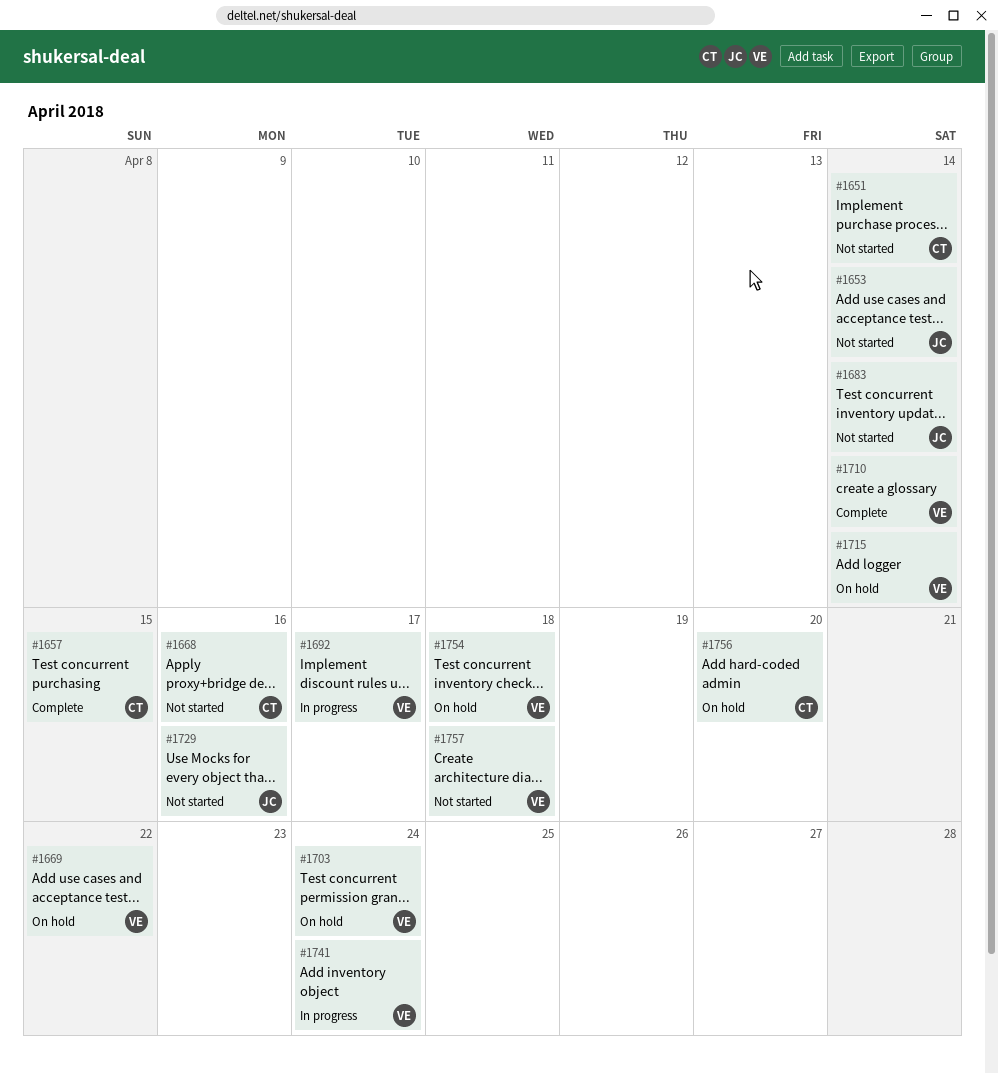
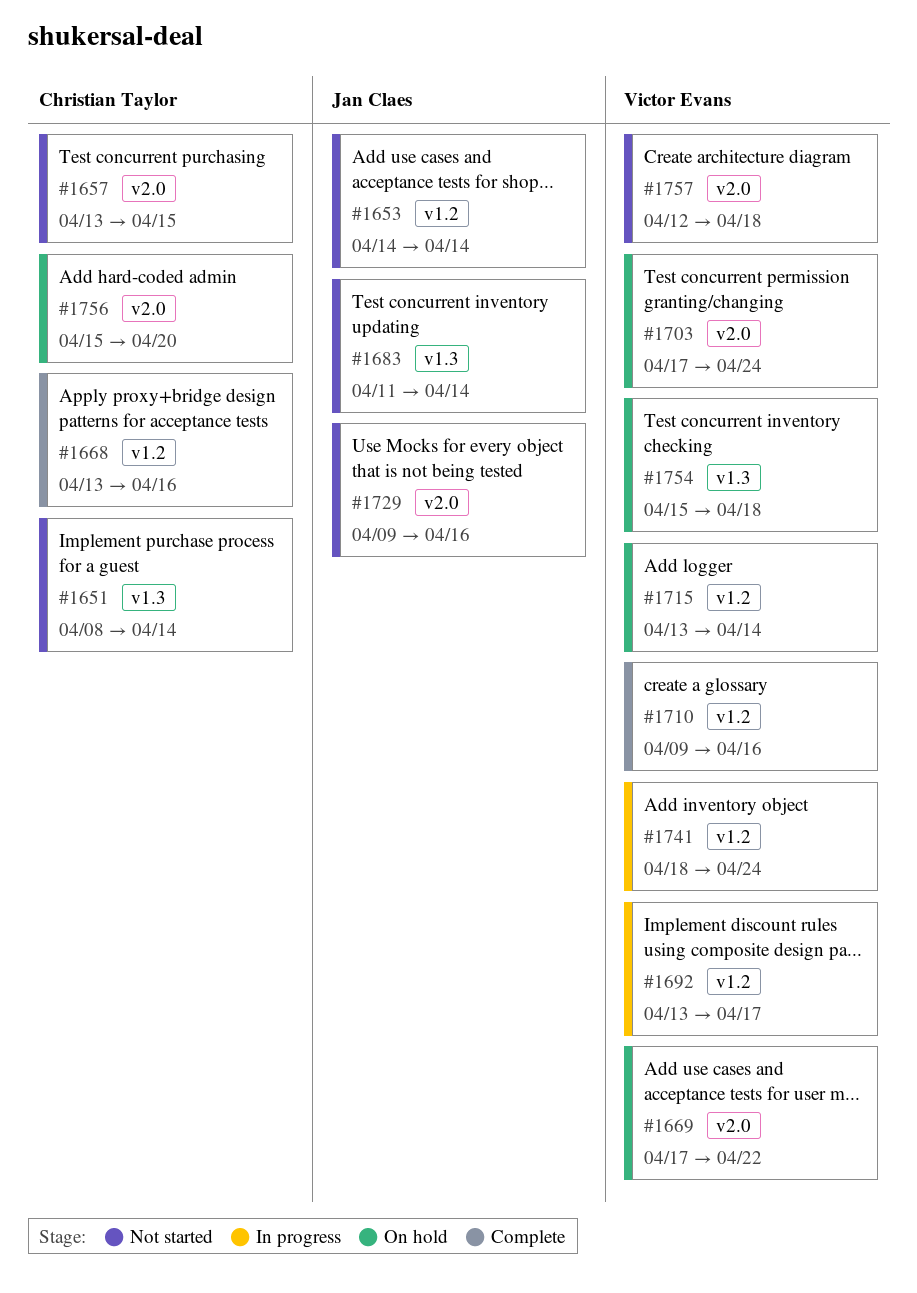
#1657, status: Complete -> Not started
#1668, status: Not started -> Complete
#1710, due: Apr 14 -> Apr 16

